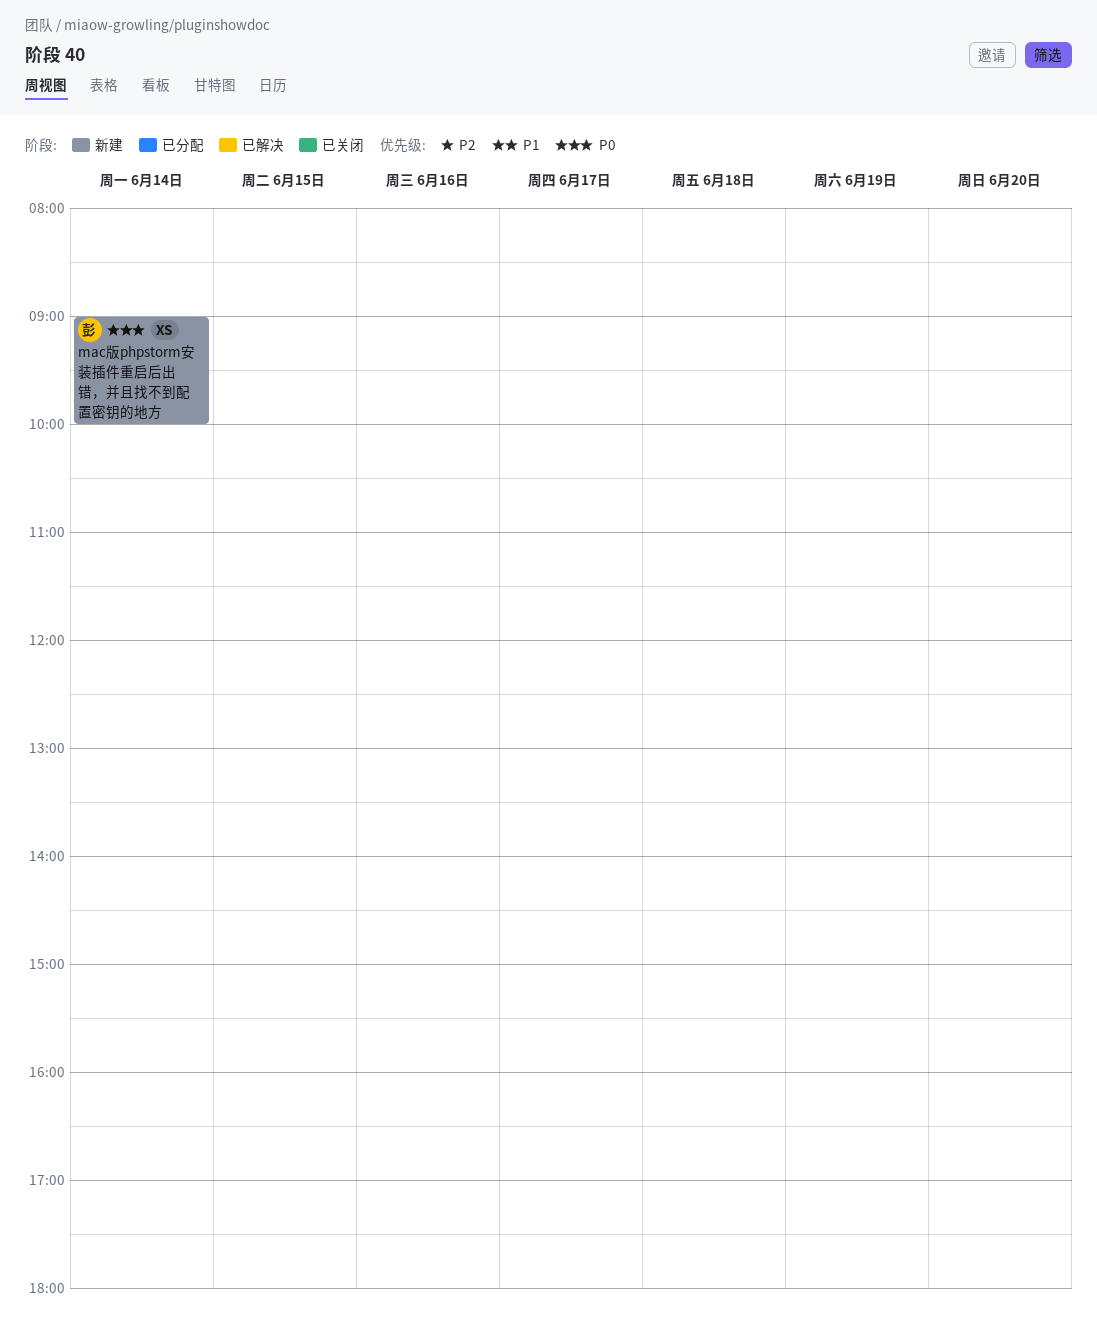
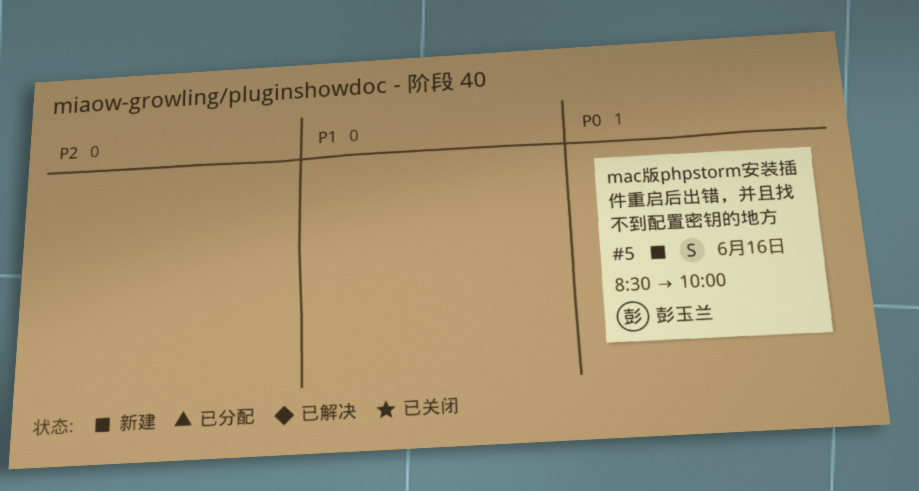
mac版phpstorm安装插件重启后出错，并且找不到配置密钥的地方, estimate: XS -> S
mac版phpstorm安装插件重启后出错，并且找不到配置密钥的地方, day: Jun 14 -> Jun 16
mac版phpstorm安装插件重启后出错，并且找不到配置密钥的地方, begins: 09:00 -> 08:30

